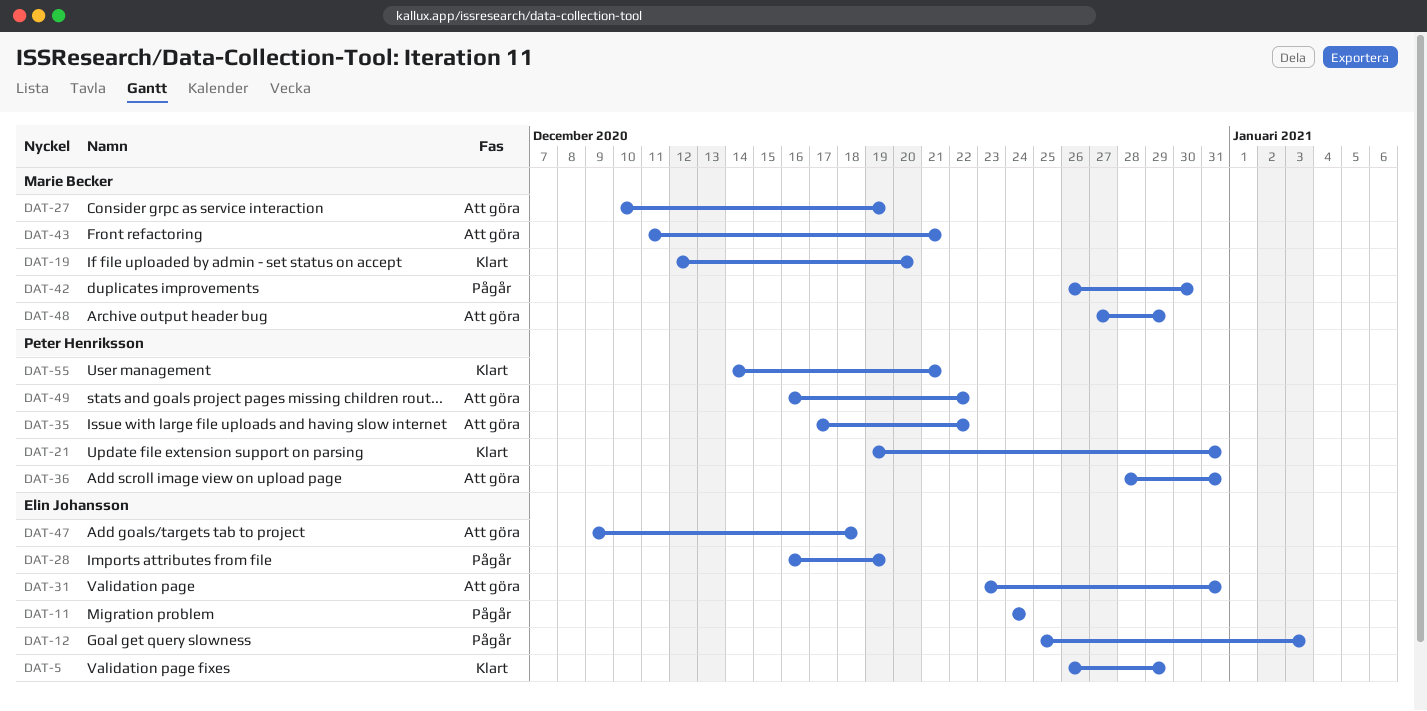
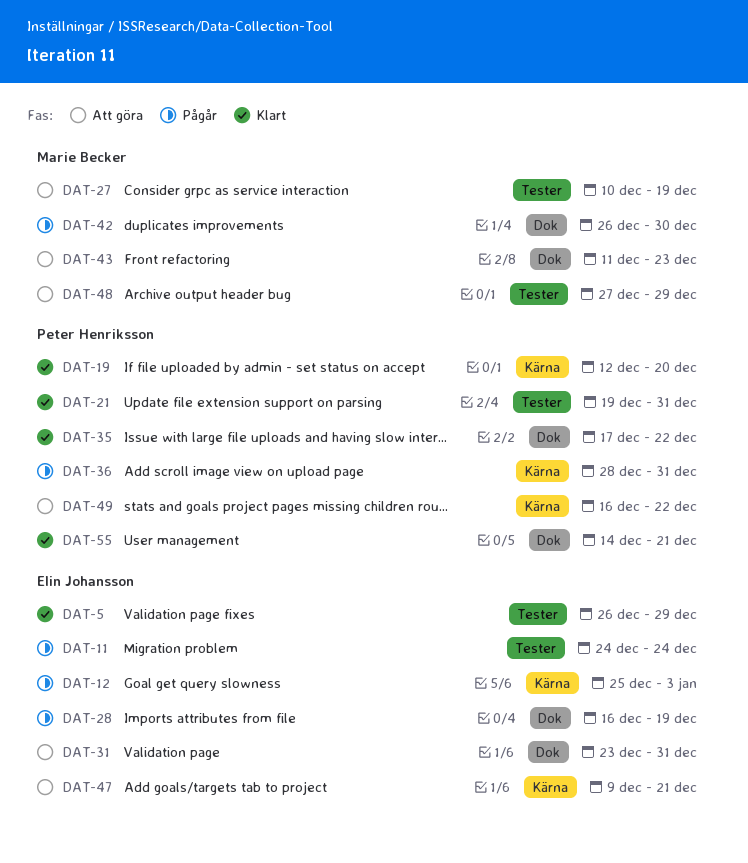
DAT-19, owner: Marie Becker -> Peter Henriksson
DAT-35, status: Att göra -> Klart
DAT-36, status: Att göra -> Pågår
DAT-43, due: Dec 21 -> Dec 23
DAT-47, due: Dec 18 -> Dec 21

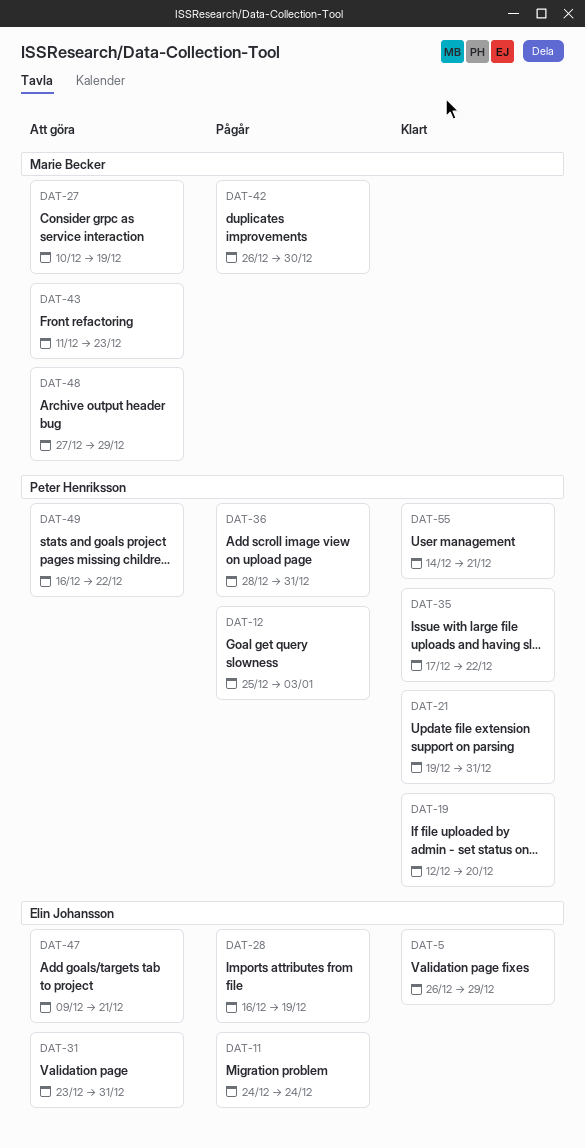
DAT-12, owner: Elin Johansson -> Peter Henriksson

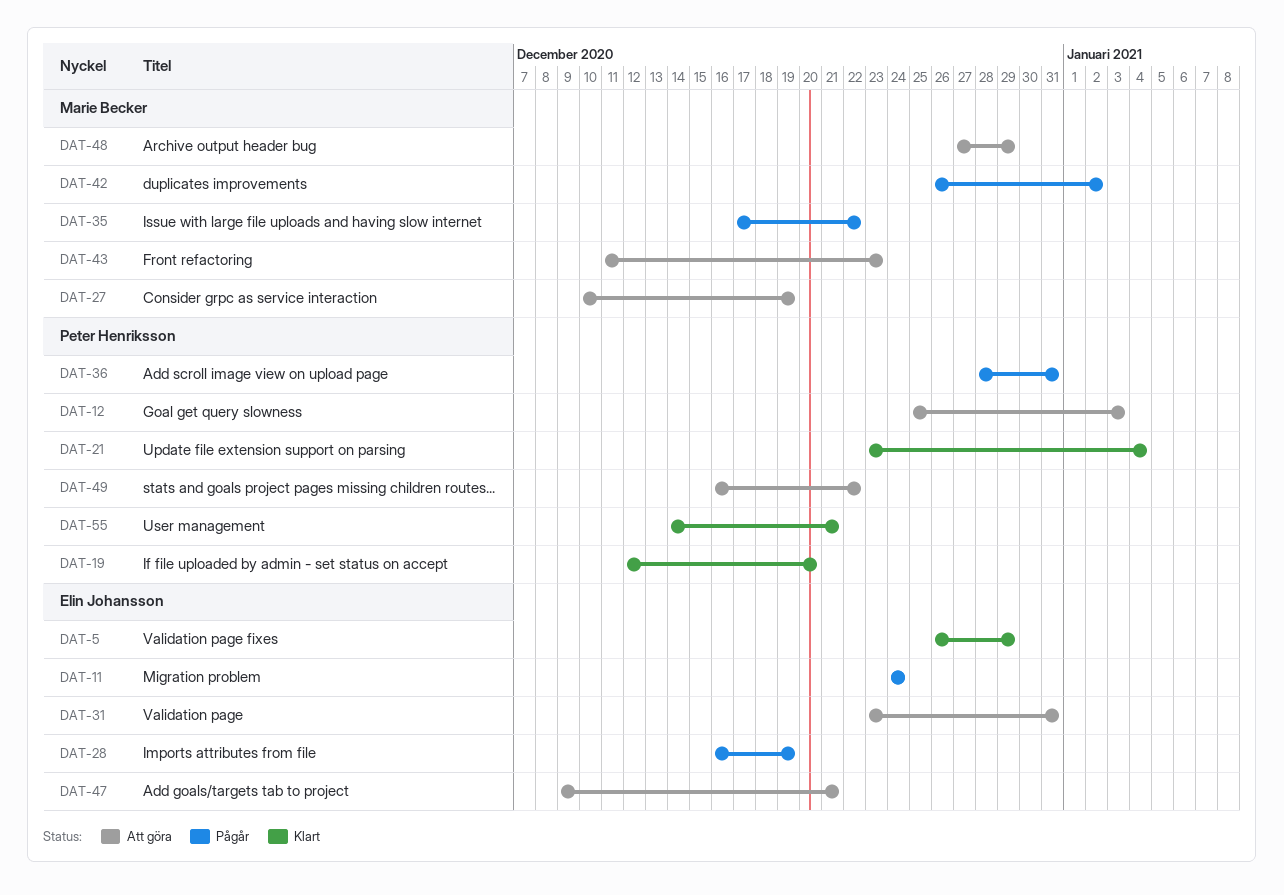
DAT-12, status: Pågår -> Att göra
DAT-21, start: Dec 19 -> Dec 23
DAT-21, due: Dec 31 -> Jan 4
DAT-35, status: Klart -> Pågår
DAT-35, owner: Peter Henriksson -> Marie Becker
DAT-42, due: Dec 30 -> Jan 2

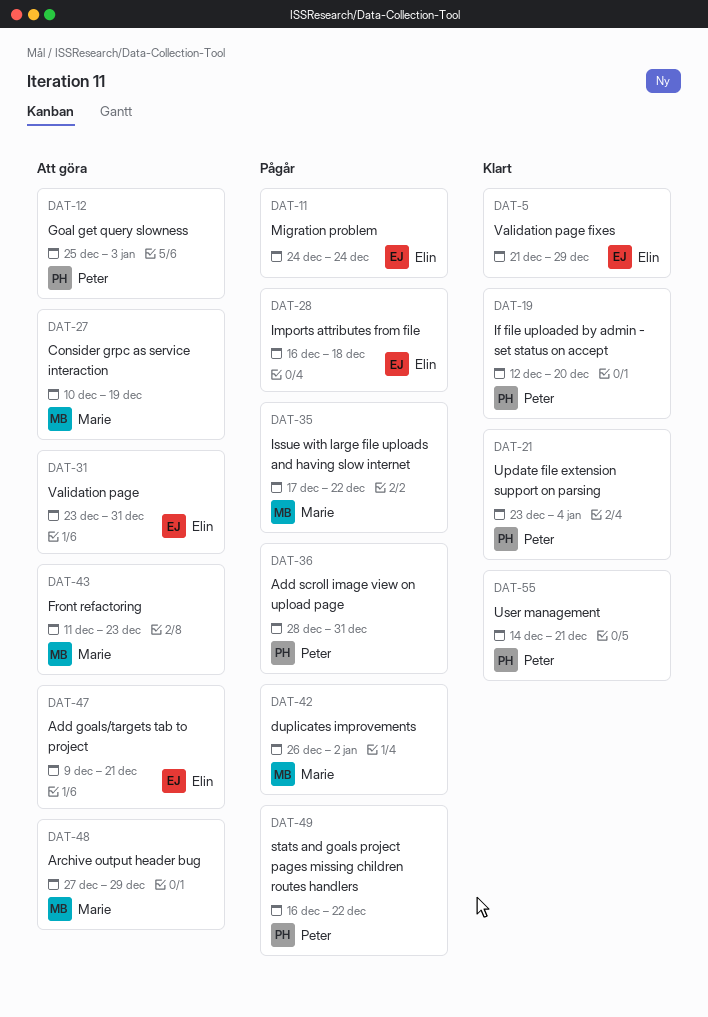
DAT-5, start: Dec 26 -> Dec 21
DAT-28, due: Dec 19 -> Dec 18
DAT-49, status: Att göra -> Pågår

